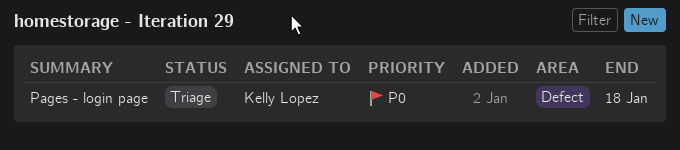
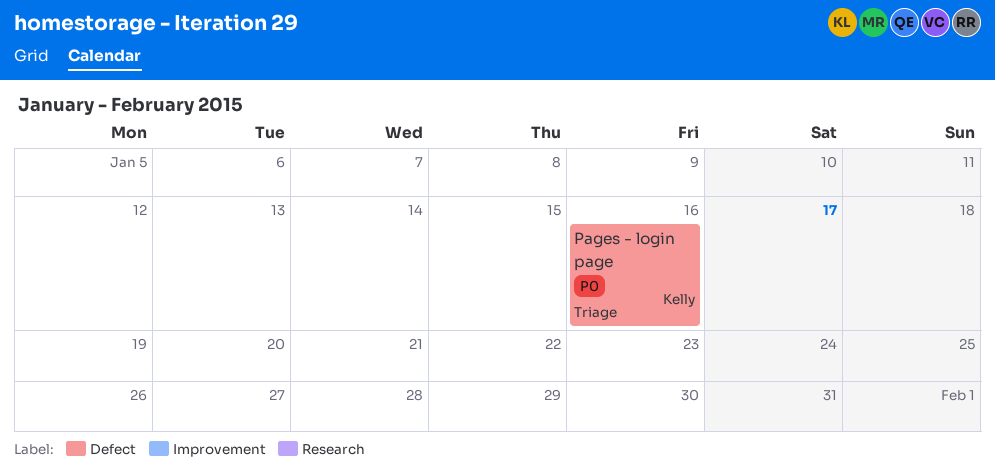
Pages - login page, due: Jan 18 -> Jan 16

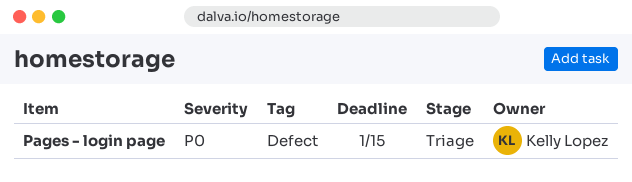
Pages - login page, due: Jan 16 -> Jan 15

